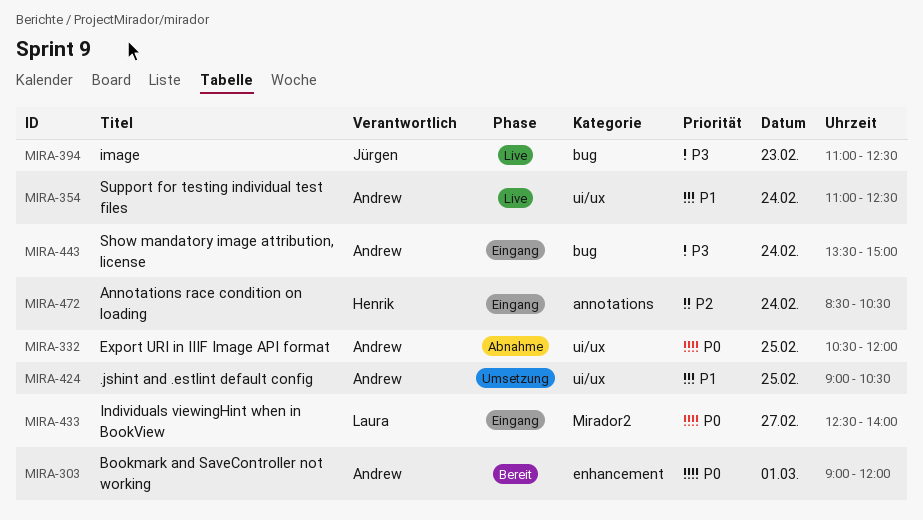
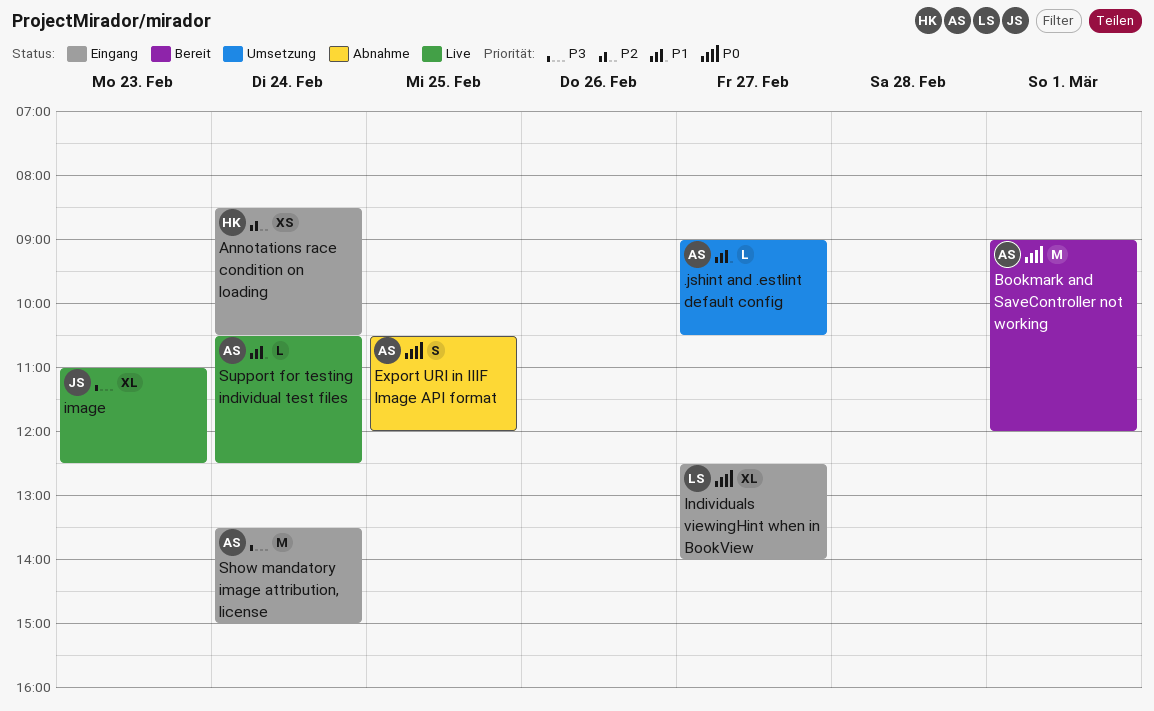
.jshint and .estlint default config, day: Feb 25 -> Feb 27
Support for testing individual test files, begins: 11:00 -> 10:30

